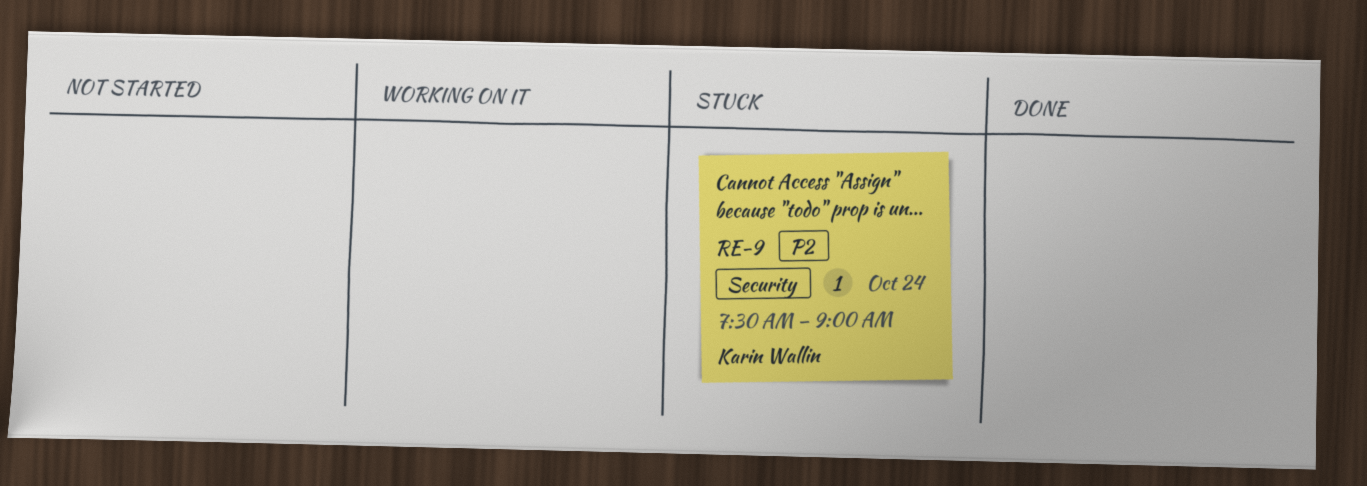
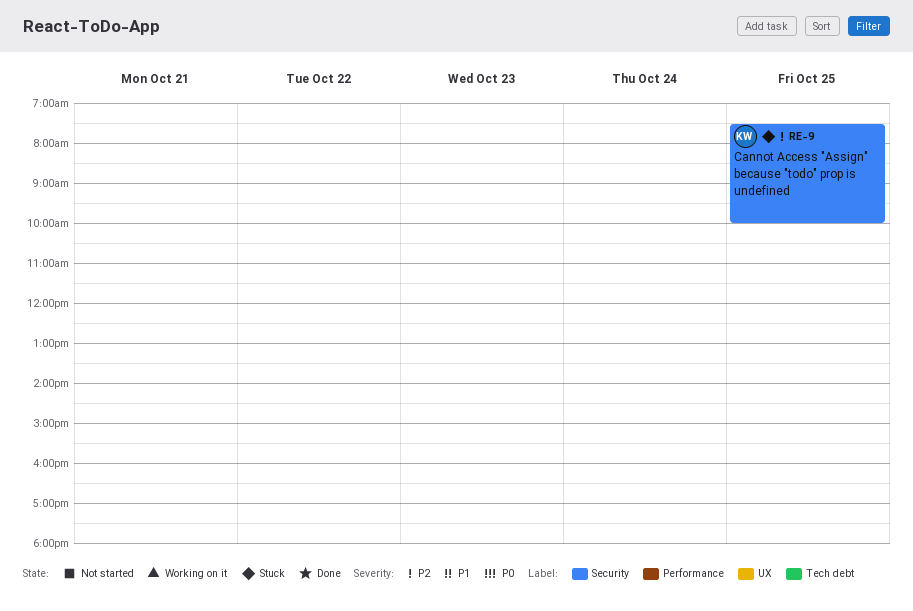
RE-9, day: Oct 24 -> Oct 25
RE-9, ends: 09:00 -> 10:00

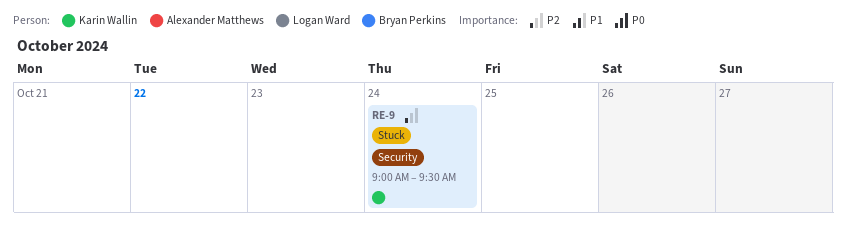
RE-9, day: Oct 25 -> Oct 24
RE-9, begins: 07:30 -> 09:00
RE-9, ends: 10:00 -> 09:30

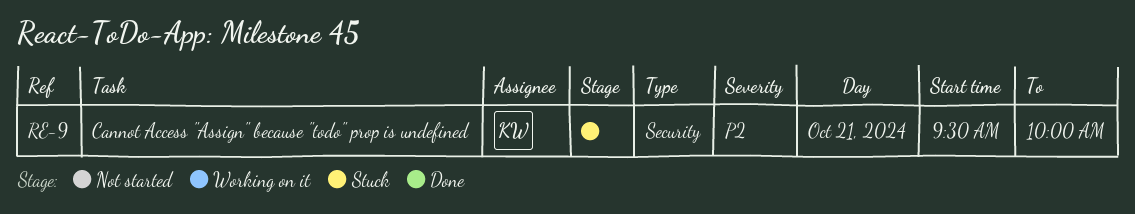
RE-9, day: Oct 24 -> Oct 21
RE-9, begins: 09:00 -> 09:30
RE-9, ends: 09:30 -> 10:00

